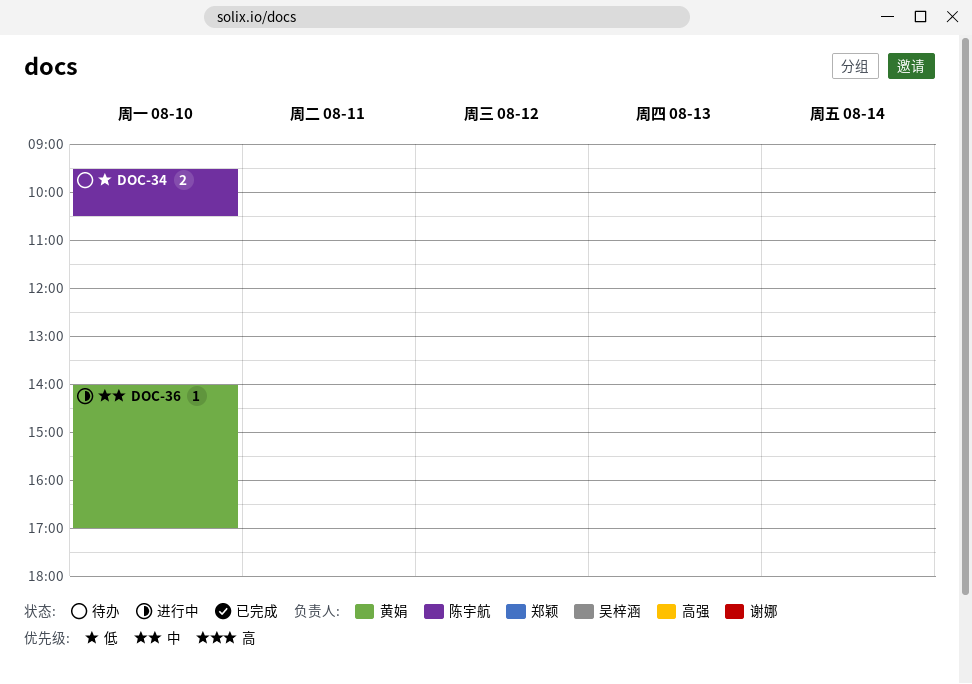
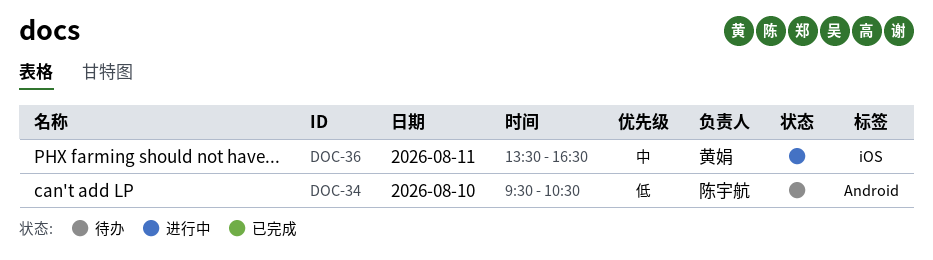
DOC-36, day: Aug 10 -> Aug 11
DOC-36, begins: 14:00 -> 13:30
DOC-36, ends: 17:00 -> 16:30

